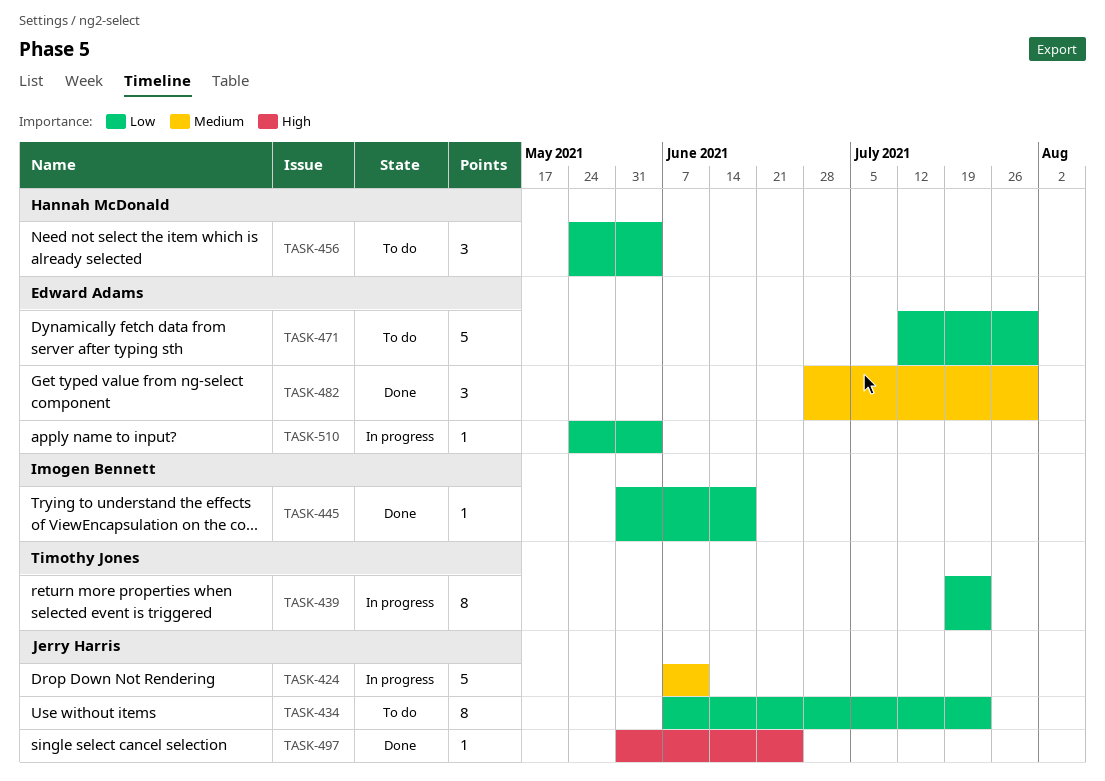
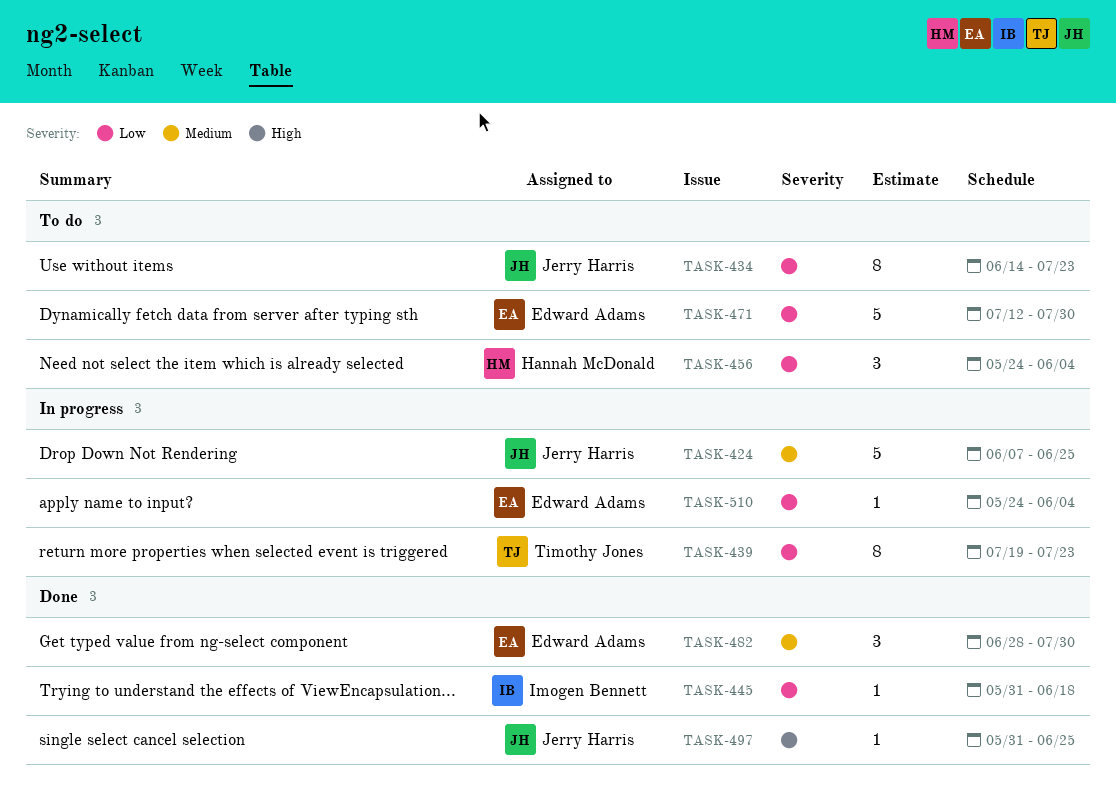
TASK-424, due: Jun 11 -> Jun 25
TASK-434, start: Jun 7 -> Jun 14

